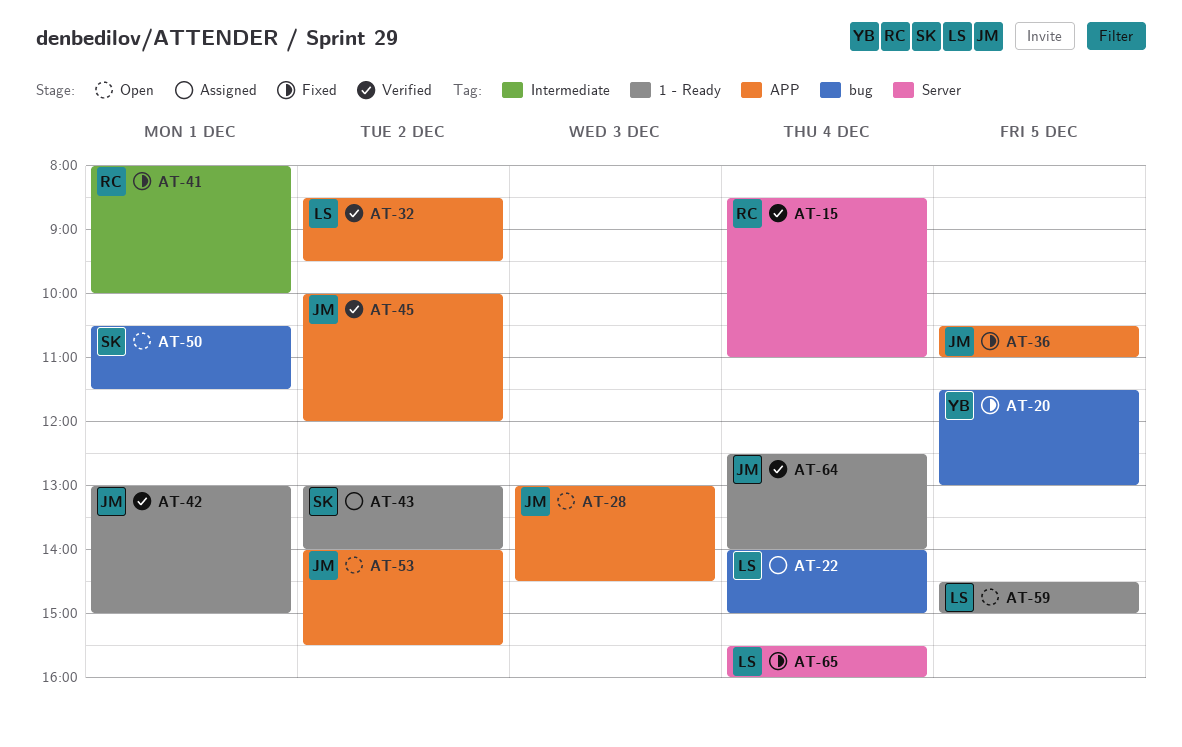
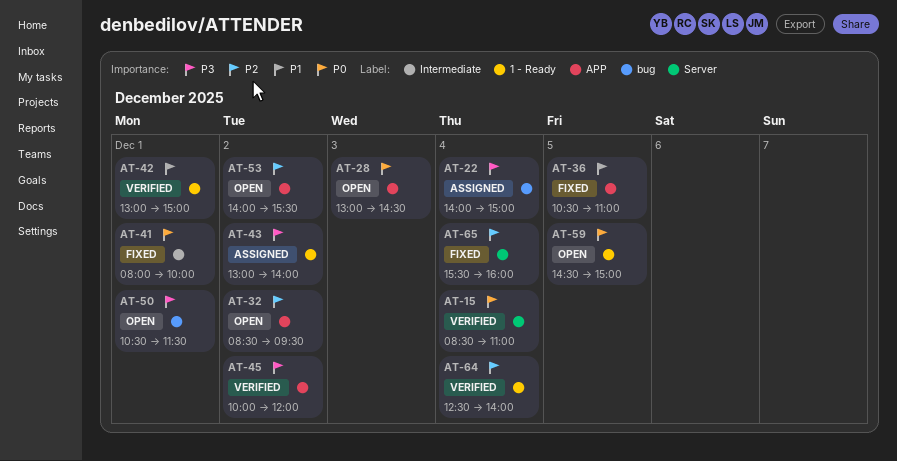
AT-20: present -> none
AT-32, status: Verified -> Open

